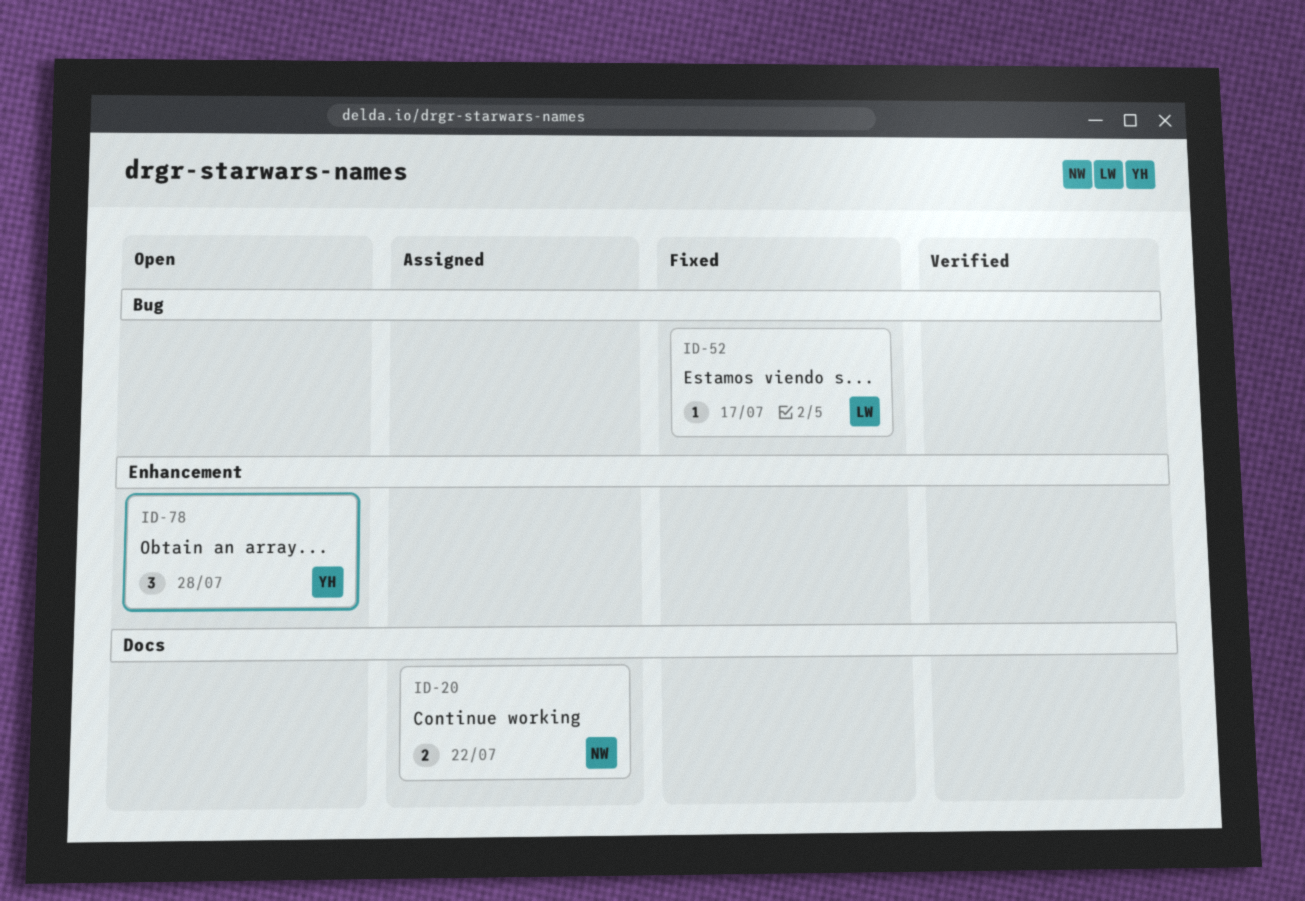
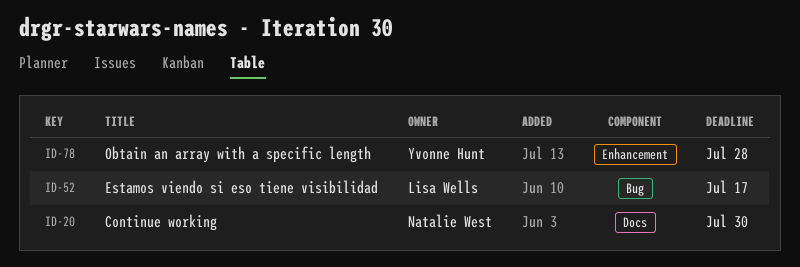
ID-20, due: Jul 22 -> Jul 30

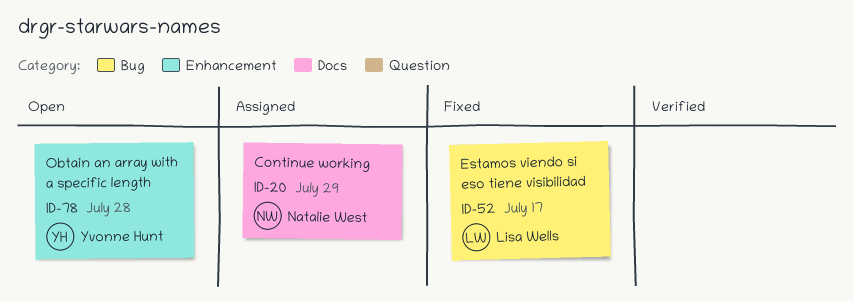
ID-20, due: Jul 30 -> Jul 29

